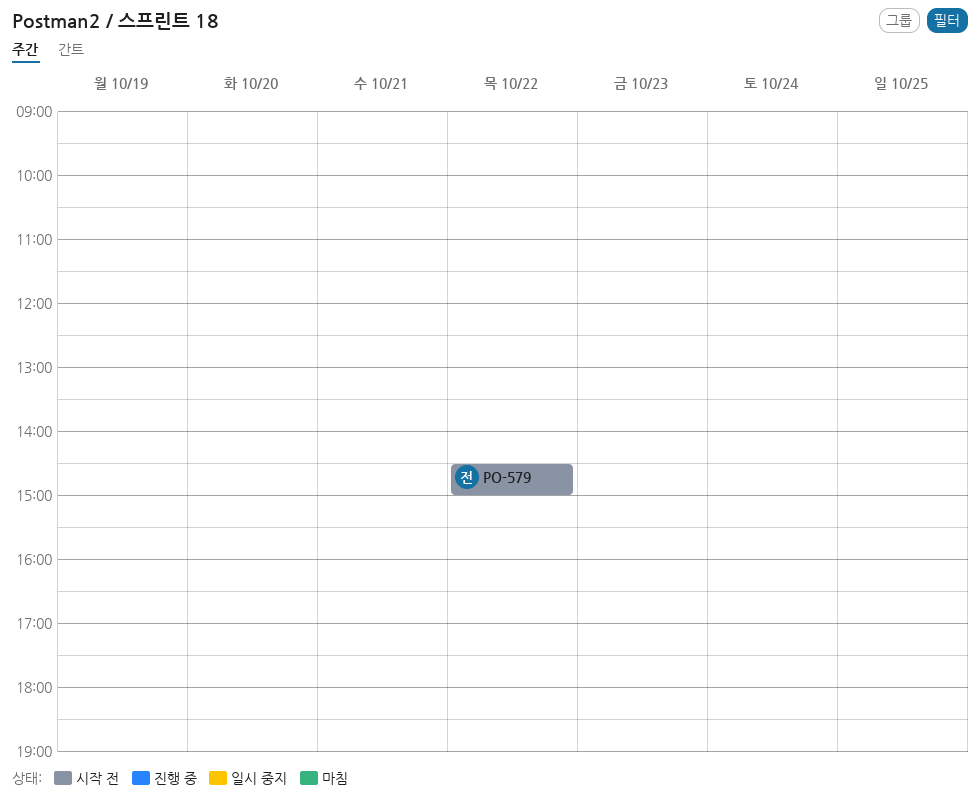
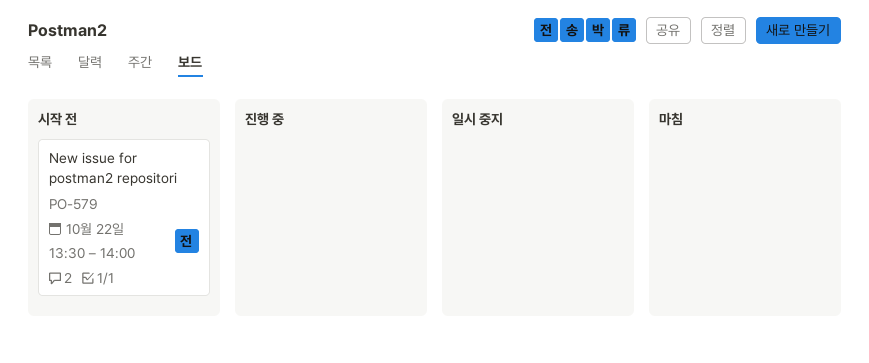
PO-579, begins: 14:30 -> 13:30
PO-579, ends: 15:00 -> 14:00

